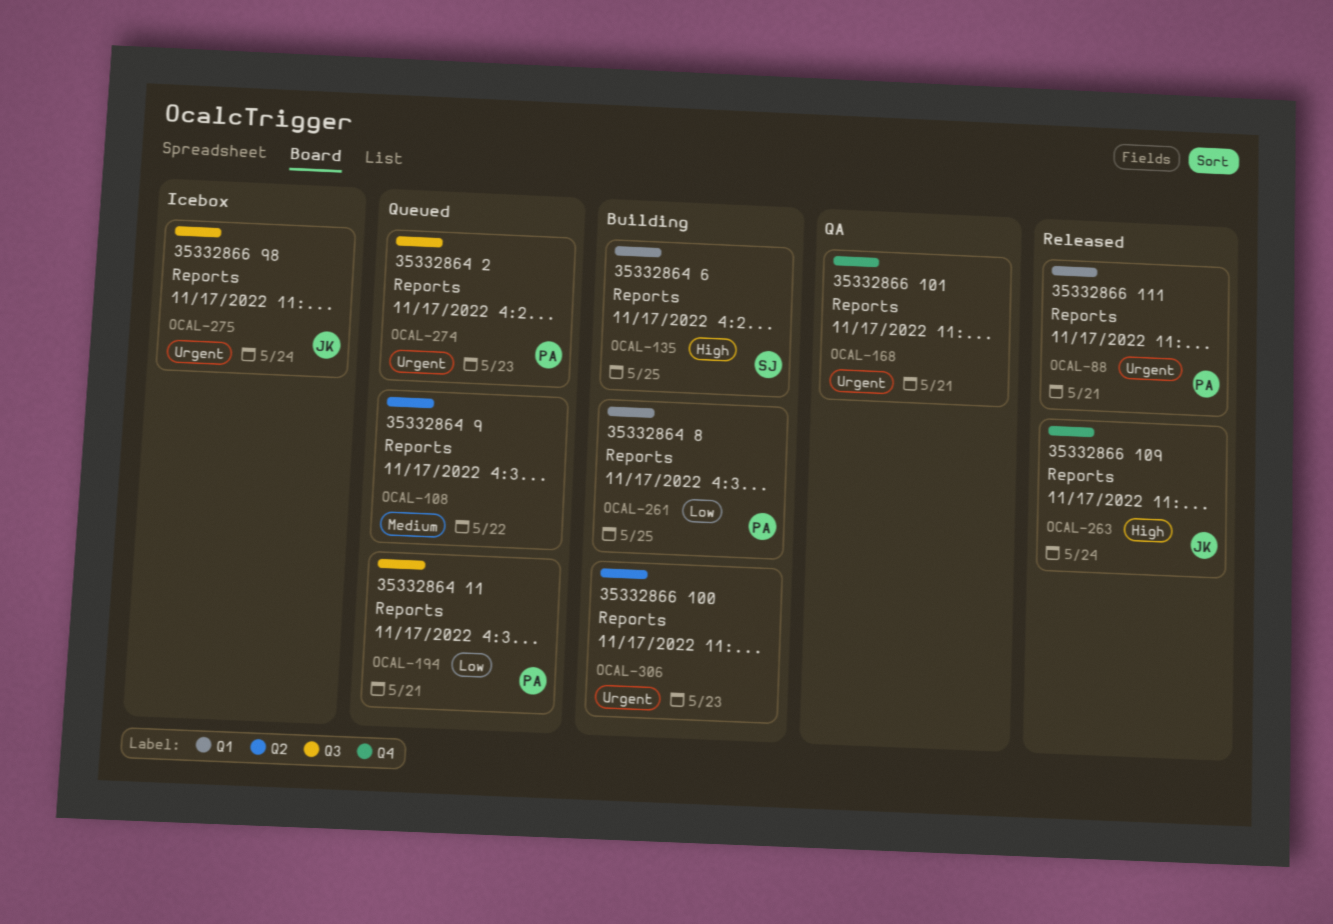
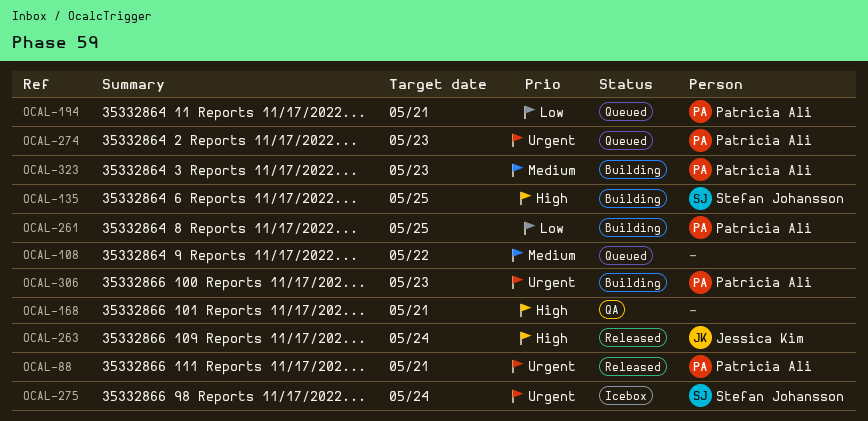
OCAL-168, priority: Urgent -> High
OCAL-275, owner: Jessica Kim -> Stefan Johansson
OCAL-306, owner: none -> Patricia Ali
OCAL-323: none -> present

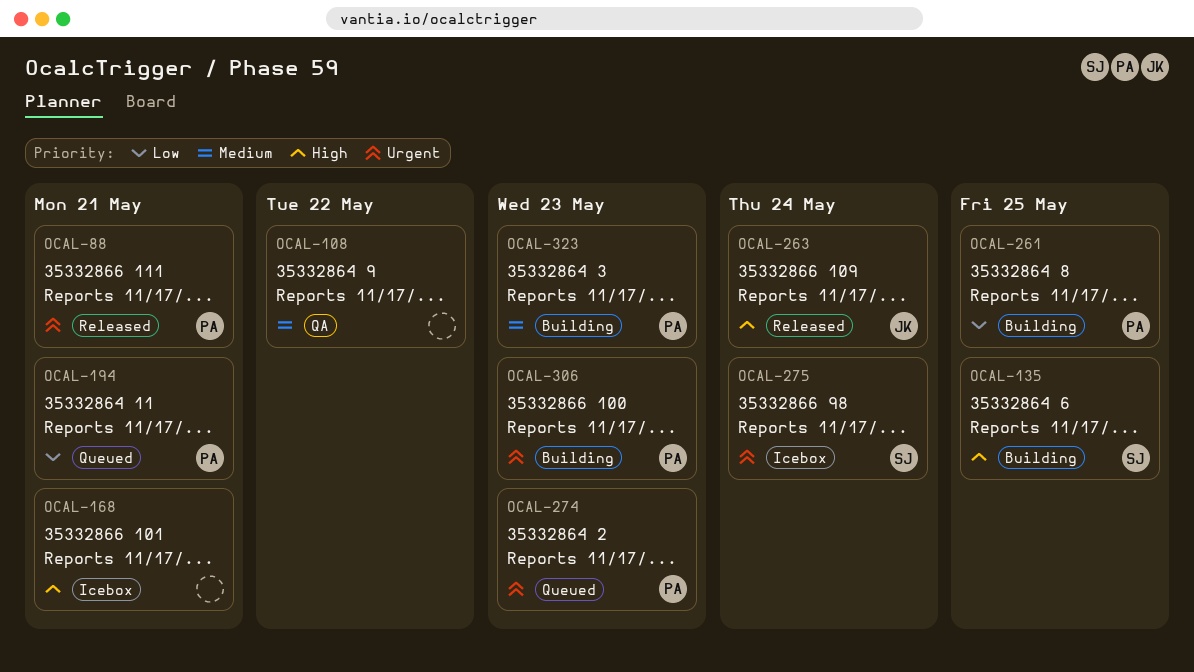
OCAL-108, status: Queued -> QA
OCAL-168, status: QA -> Icebox

